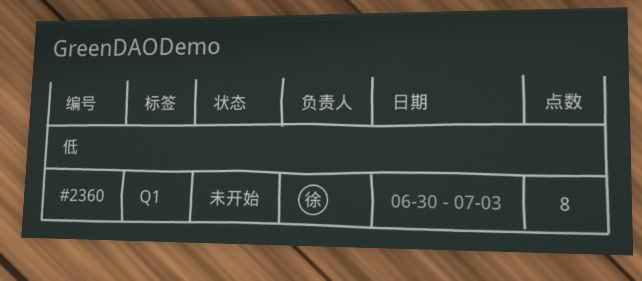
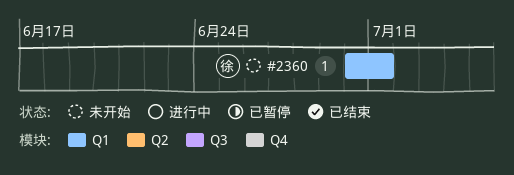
#2360, estimate: 8 -> 1
#2360, due: Jul 3 -> Jul 1

